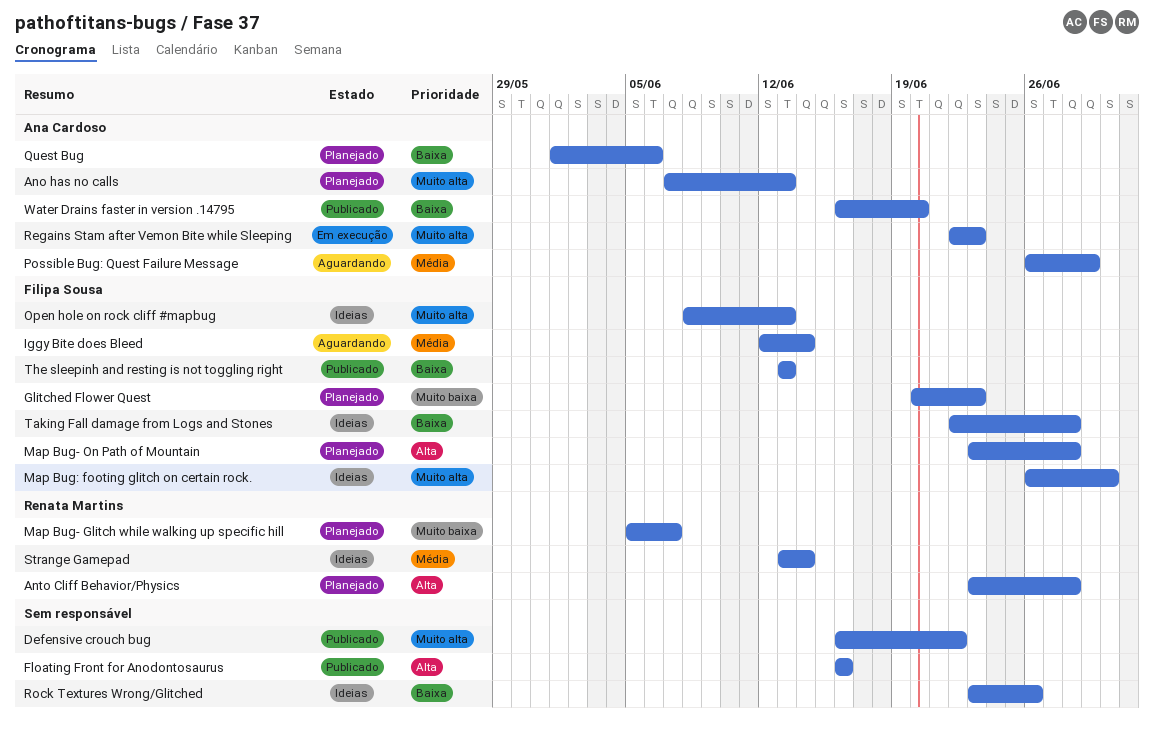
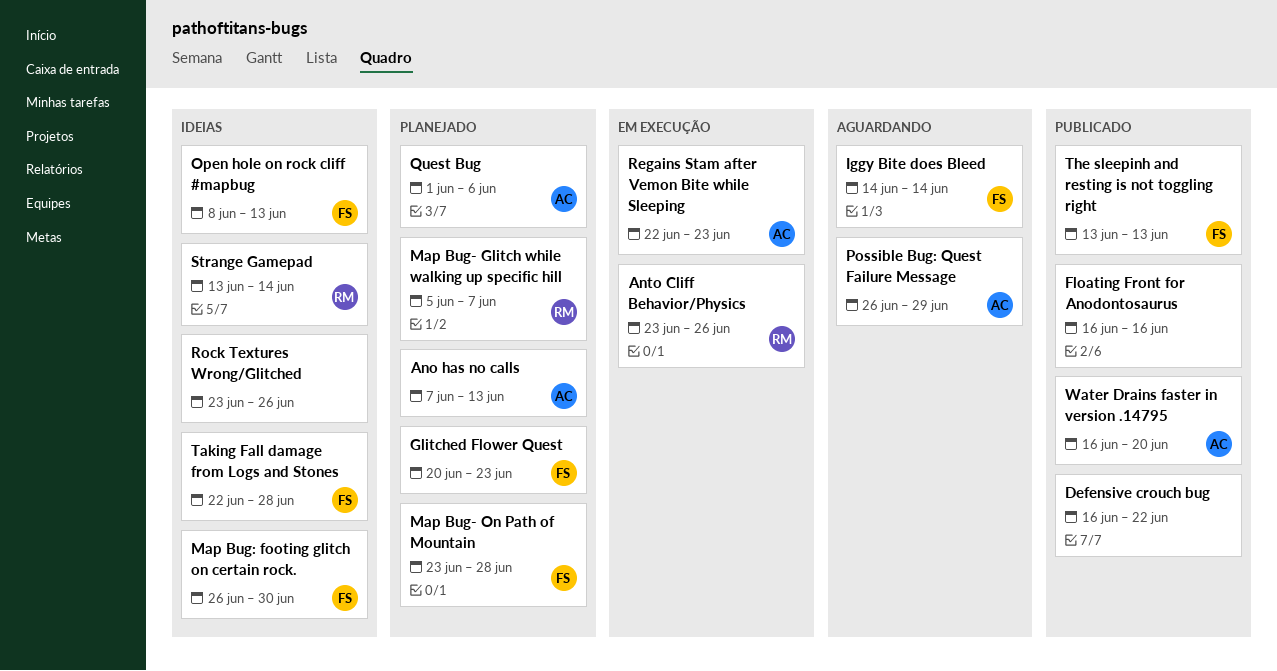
Anto Cliff Behavior/Physics, status: Planejado -> Em execução
Anto Cliff Behavior/Physics, due: Jun 28 -> Jun 26
Iggy Bite does Bleed, start: Jun 12 -> Jun 14

